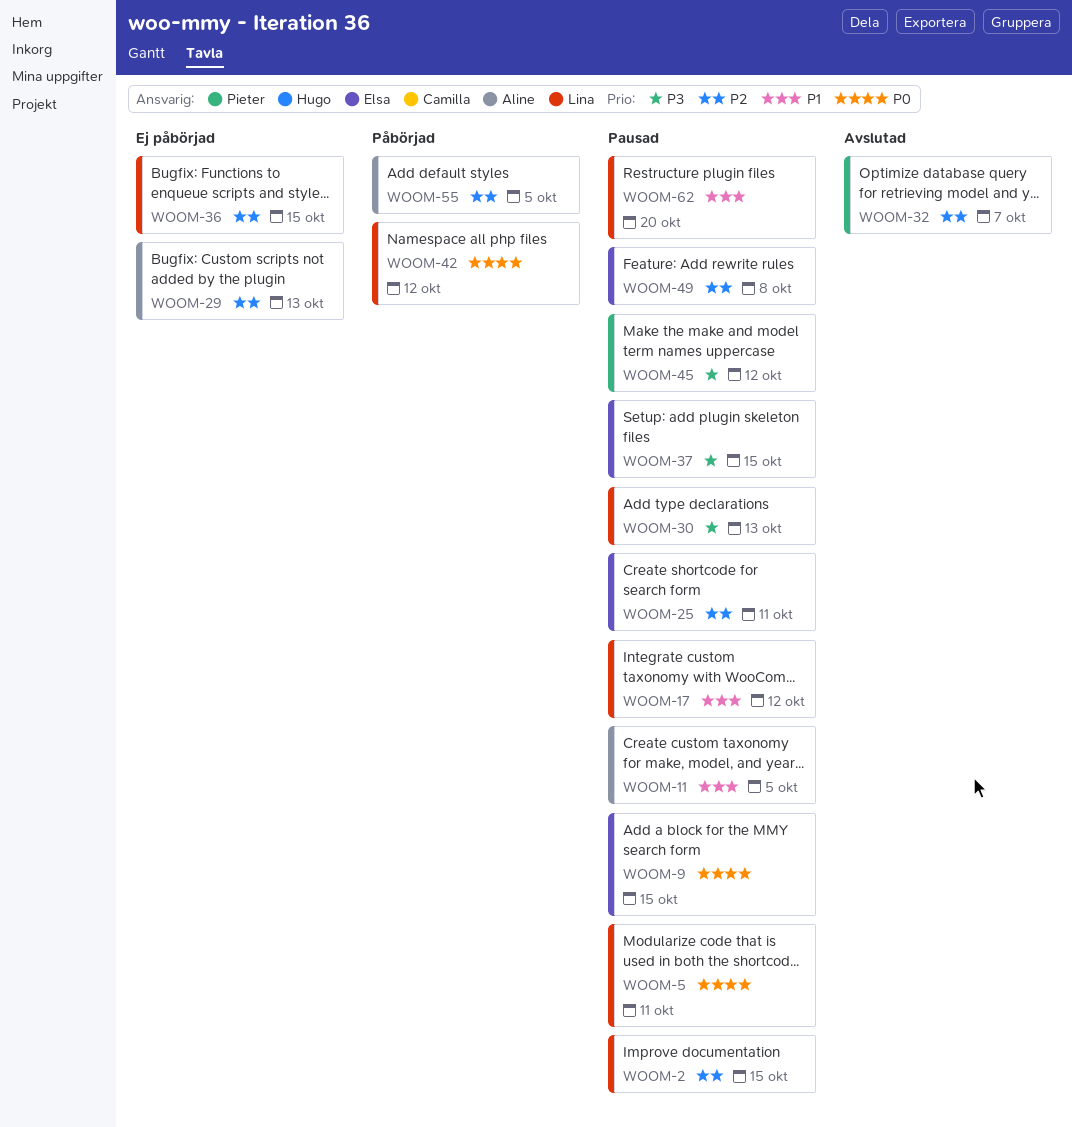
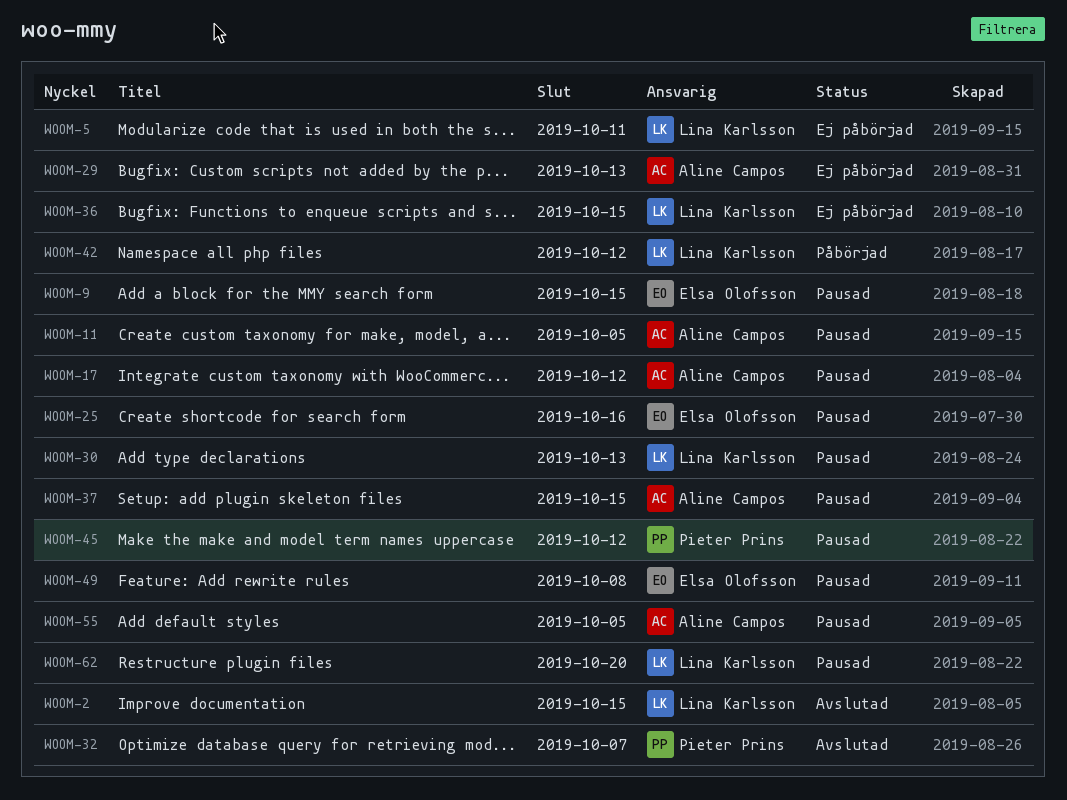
WOOM-2, status: Pausad -> Avslutad
WOOM-5, status: Pausad -> Ej påbörjad
WOOM-17, owner: Lina Karlsson -> Aline Campos
WOOM-25, due: Oct 11 -> Oct 16
WOOM-37, owner: Elsa Olofsson -> Aline Campos
WOOM-55, status: Påbörjad -> Pausad

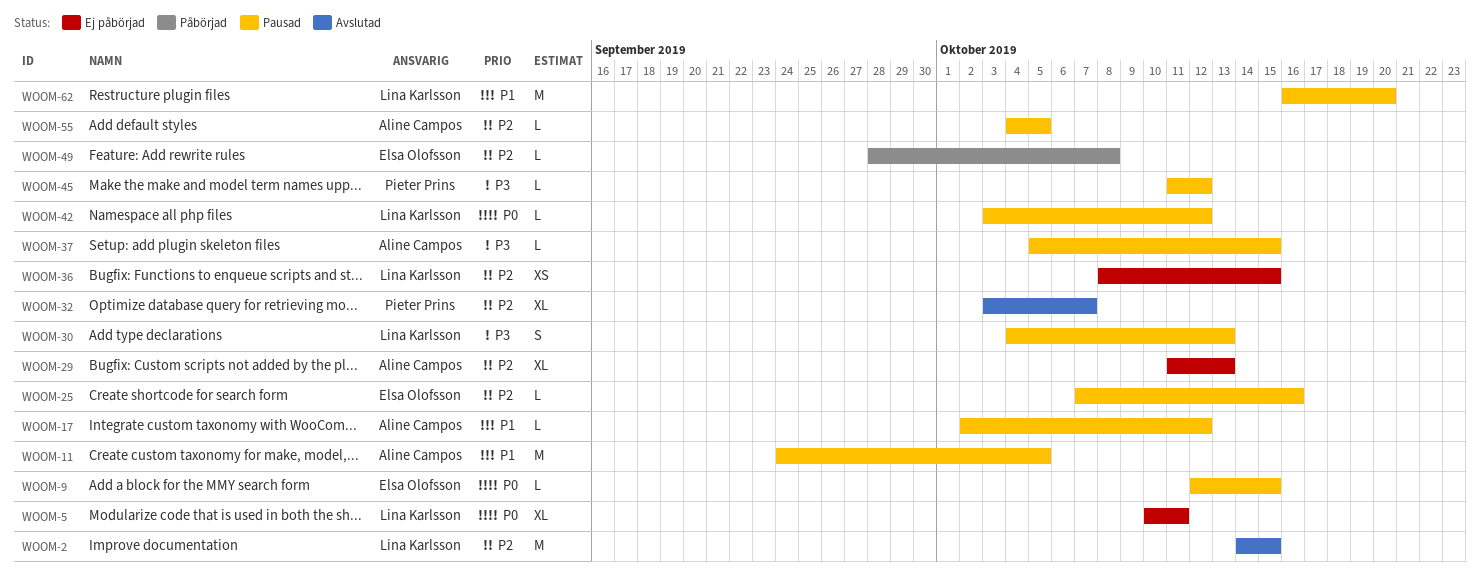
WOOM-42, status: Påbörjad -> Pausad
WOOM-49, status: Pausad -> Påbörjad

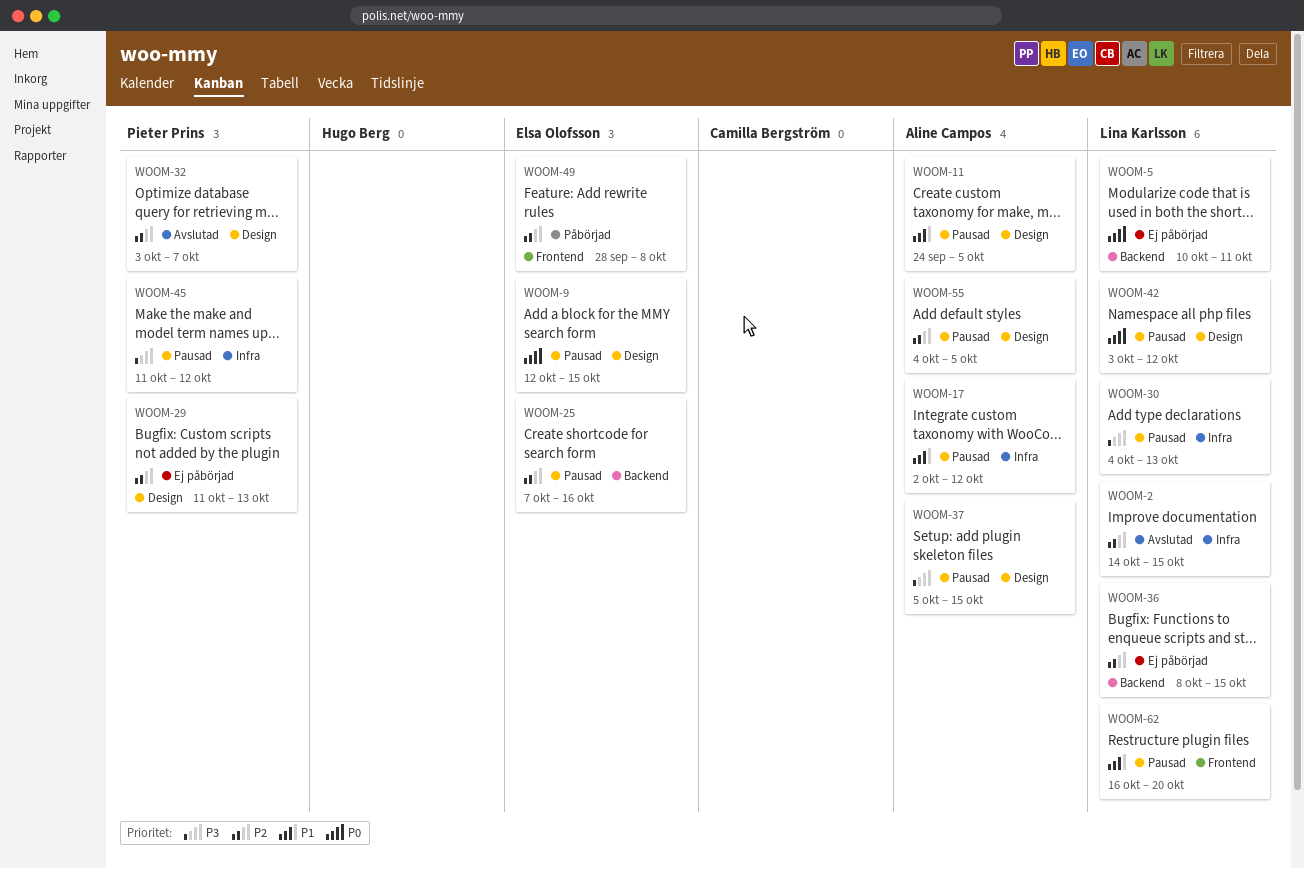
WOOM-29, owner: Aline Campos -> Pieter Prins

